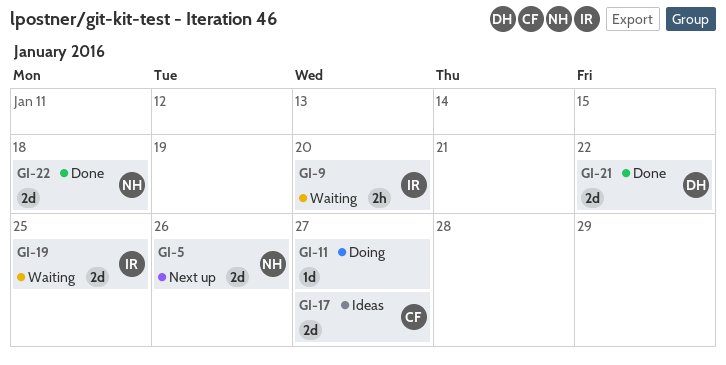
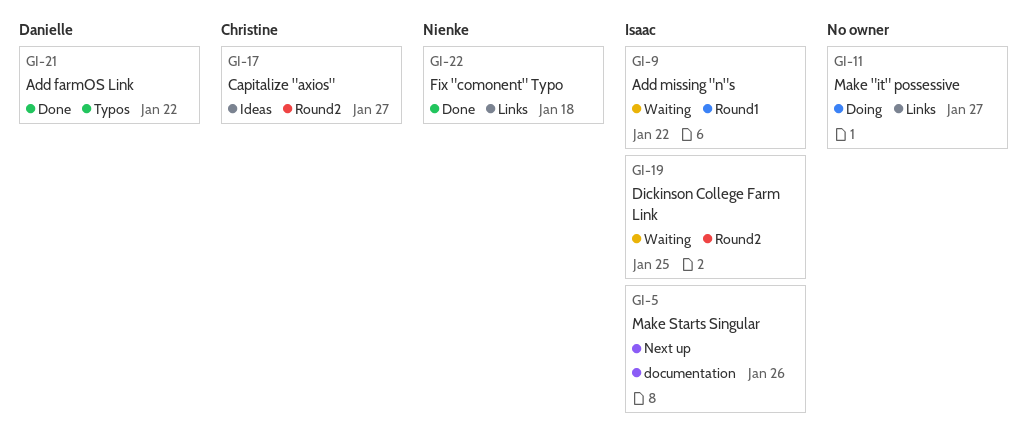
GI-5, owner: Nienke -> Isaac
GI-9, due: Jan 20 -> Jan 22

